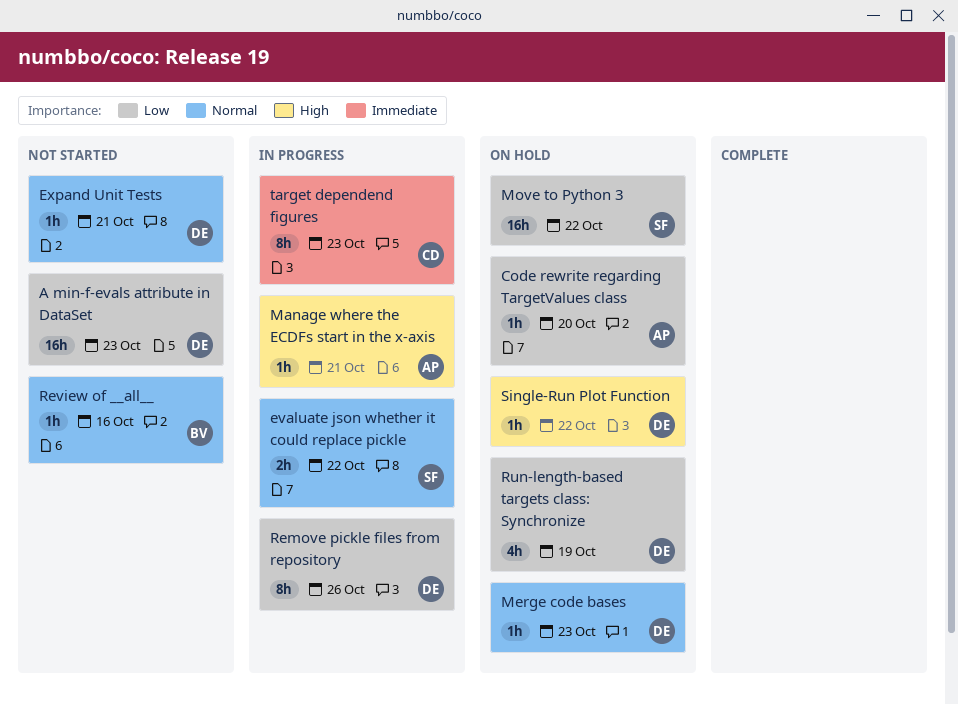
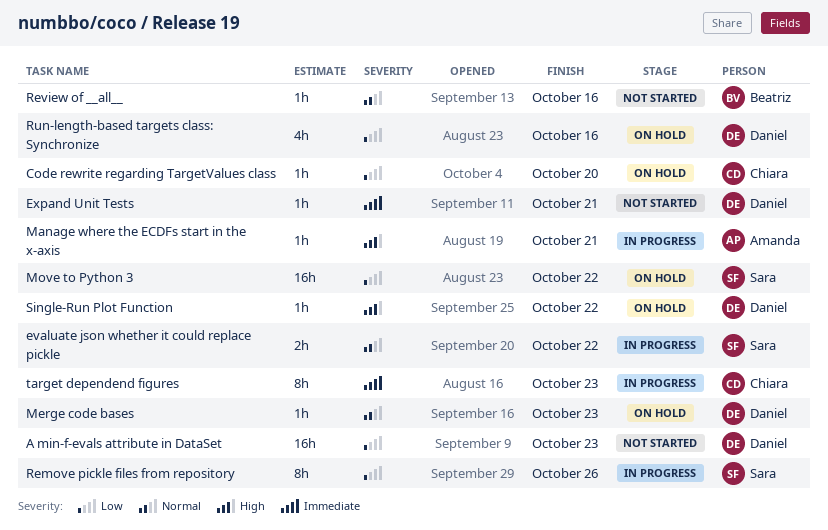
Code rewrite regarding TargetValues class, owner: Amanda -> Chiara
Expand Unit Tests, priority: Normal -> Immediate
Remove pickle files from repository, owner: Daniel -> Sara
Run-length-based targets class: Synchronize, due: Oct 19 -> Oct 16

